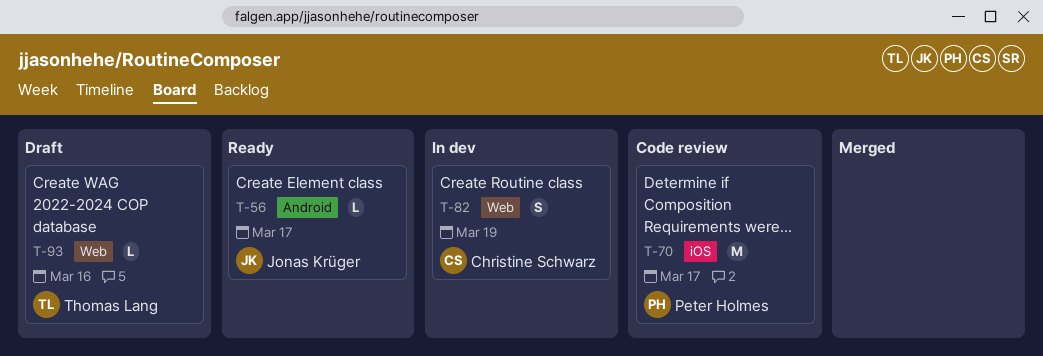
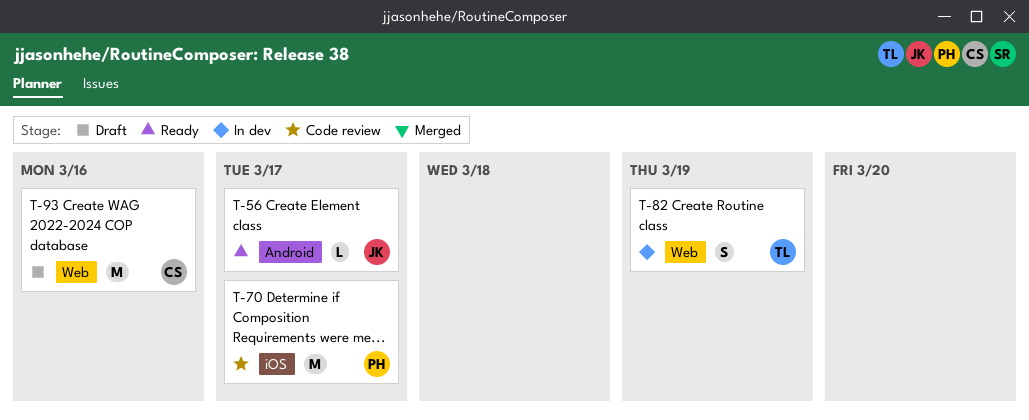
T-82, owner: Christine Schwarz -> Thomas Lang
T-93, owner: Thomas Lang -> Christine Schwarz
T-93, estimate: L -> M

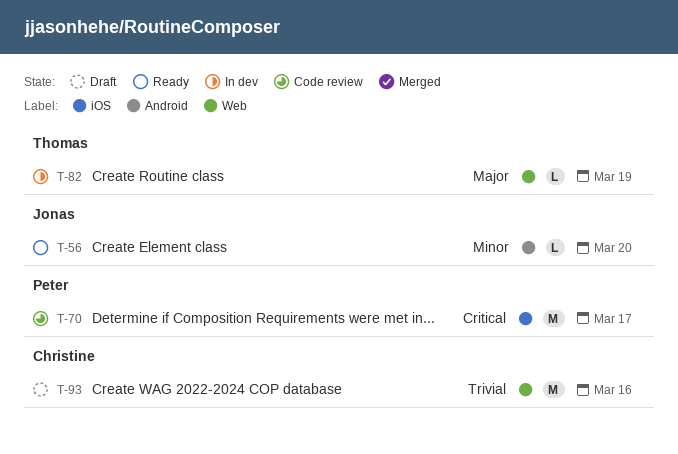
T-56, due: Mar 17 -> Mar 20
T-82, estimate: S -> L

